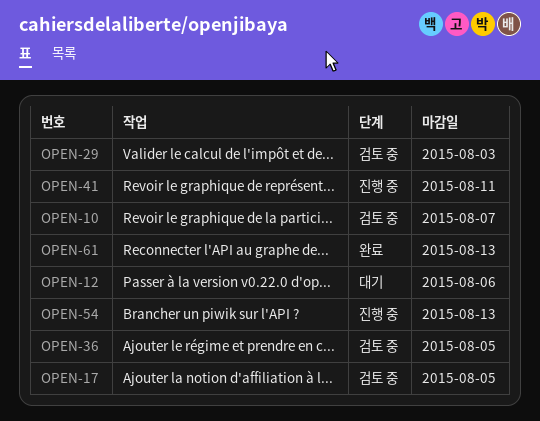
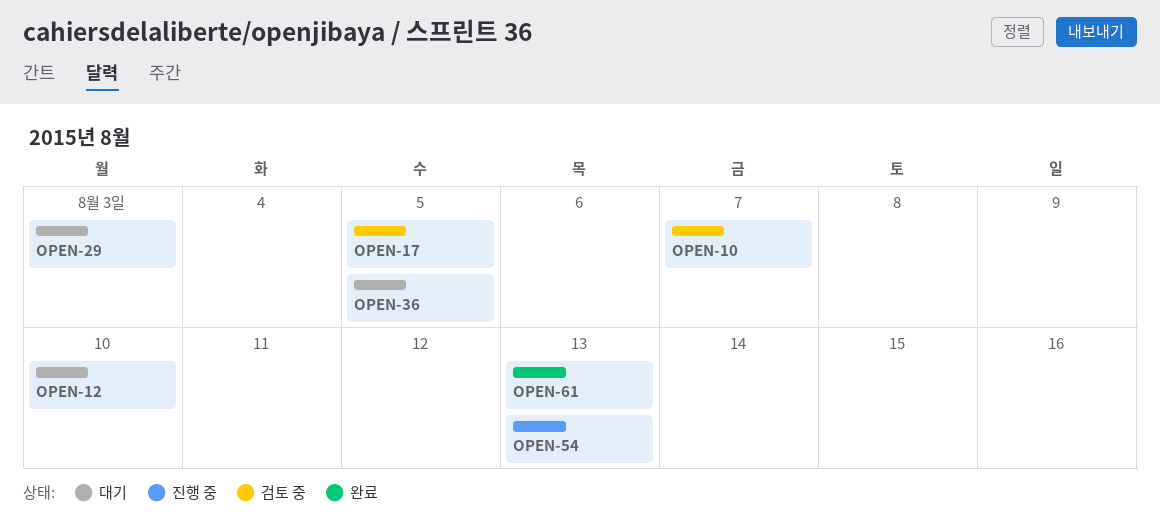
OPEN-12, due: Aug 6 -> Aug 10
OPEN-29, status: 검토 중 -> 대기
OPEN-36, status: 검토 중 -> 대기
OPEN-41: present -> none

